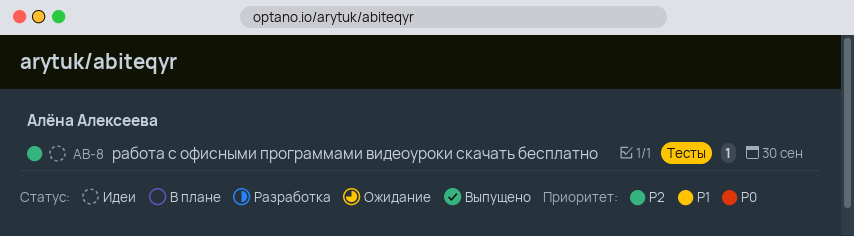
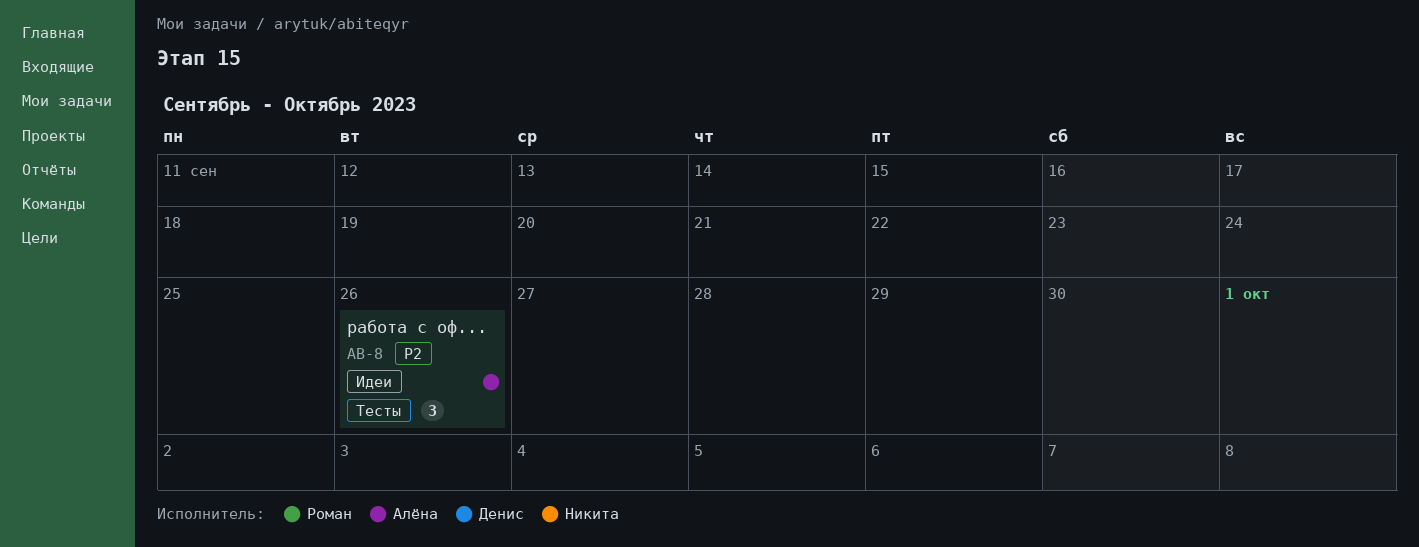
AB-8, estimate: 1 -> 3
AB-8, due: Sep 30 -> Sep 26

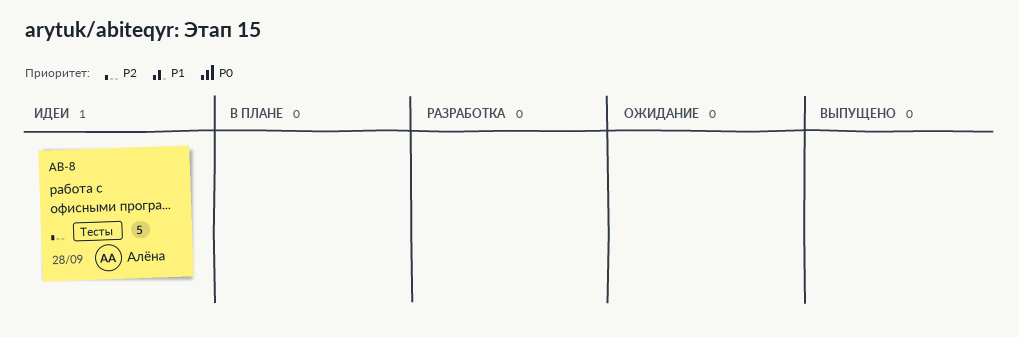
AB-8, estimate: 3 -> 5
AB-8, due: Sep 26 -> Sep 28

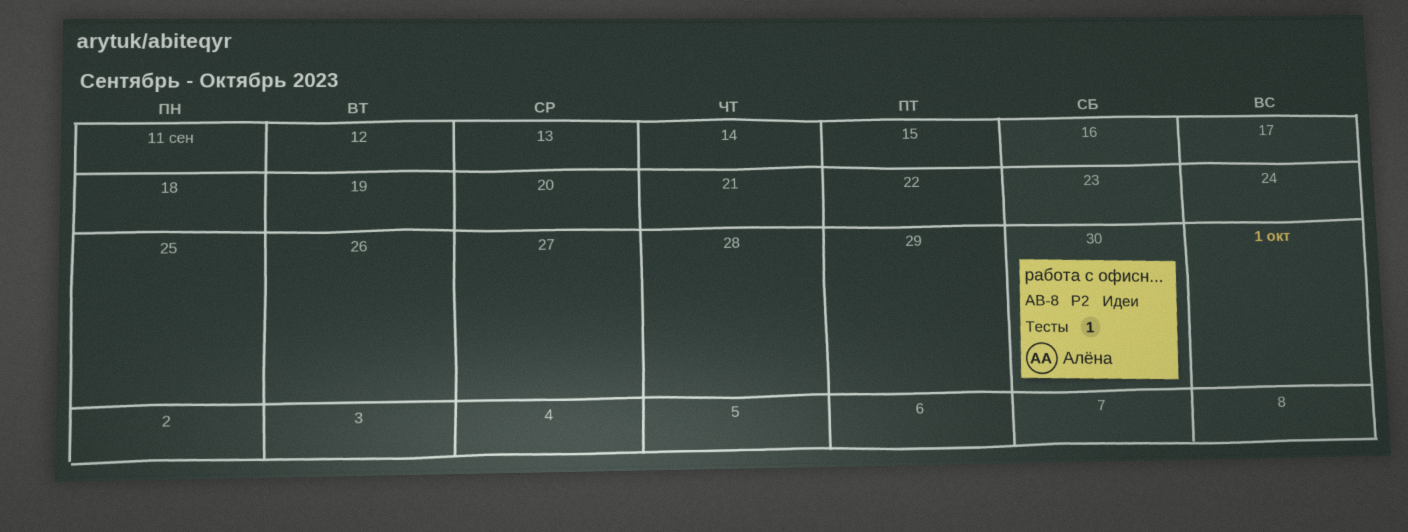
AB-8, estimate: 5 -> 1
AB-8, due: Sep 28 -> Sep 30

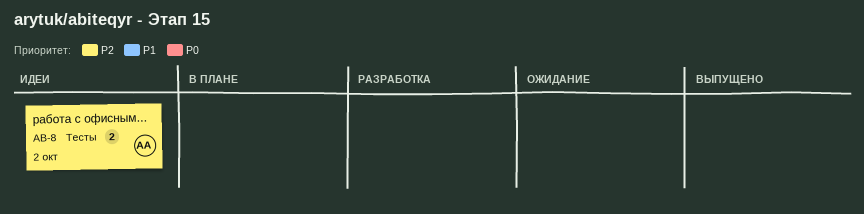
AB-8, estimate: 1 -> 2
AB-8, due: Sep 30 -> Oct 2

